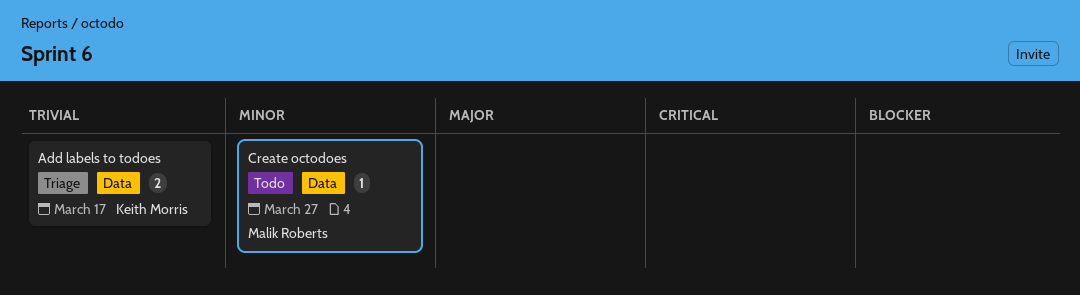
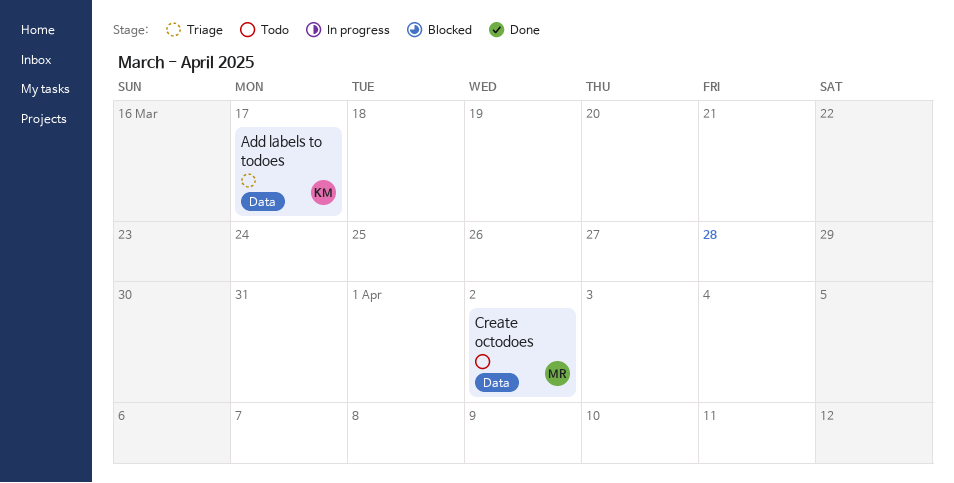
Create octodoes, due: Mar 27 -> Apr 2

